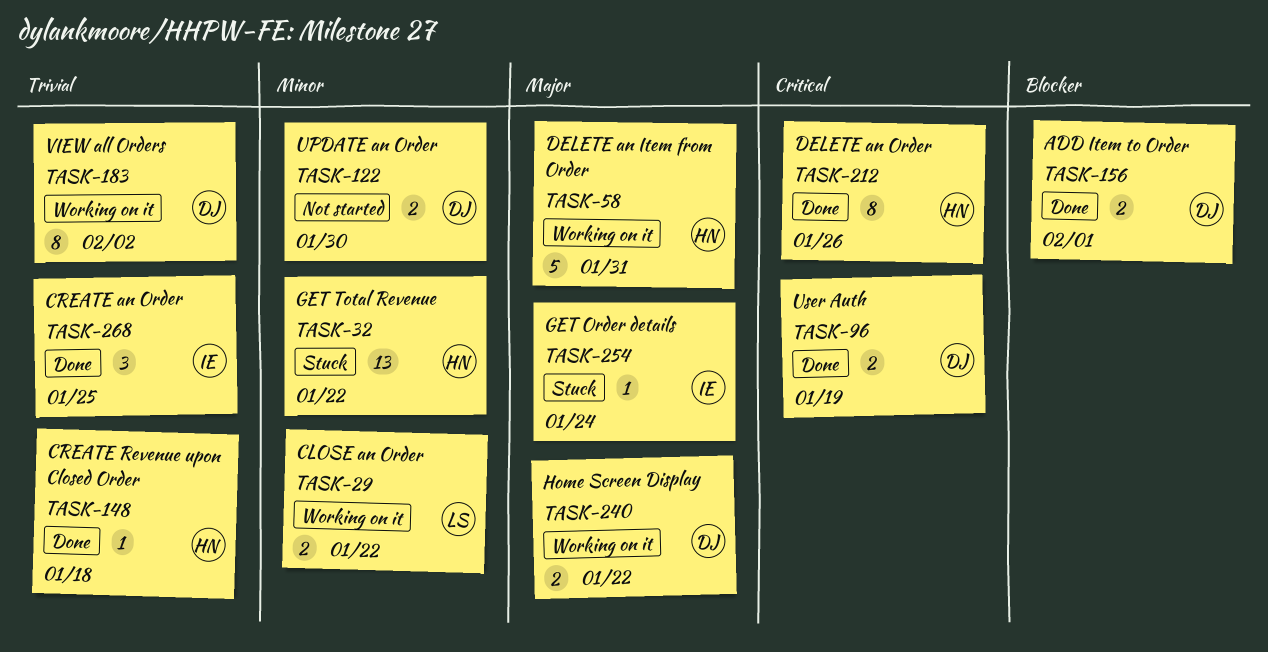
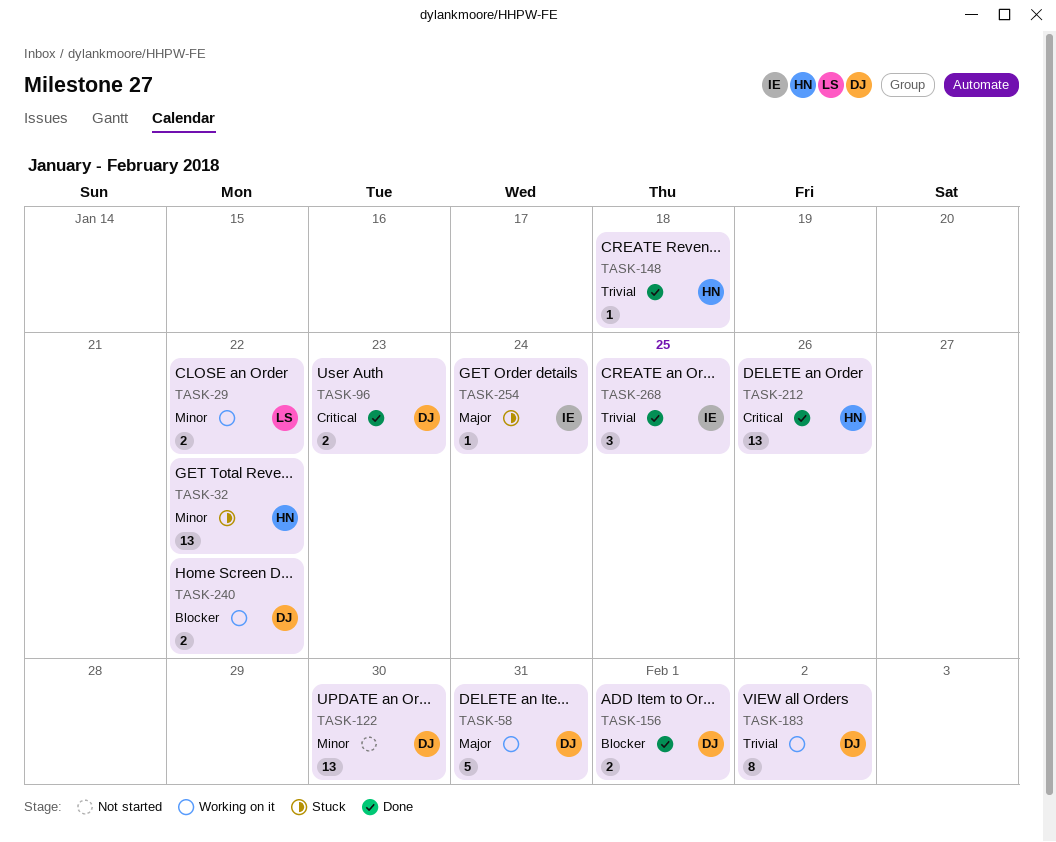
TASK-58, owner: HN -> DJ
TASK-96, due: Jan 19 -> Jan 23
TASK-122, estimate: 2 -> 13
TASK-212, estimate: 8 -> 13
TASK-240, priority: Major -> Blocker

